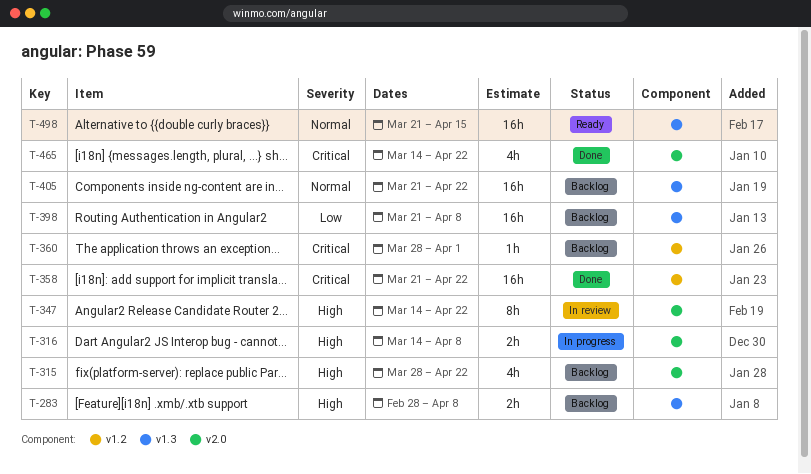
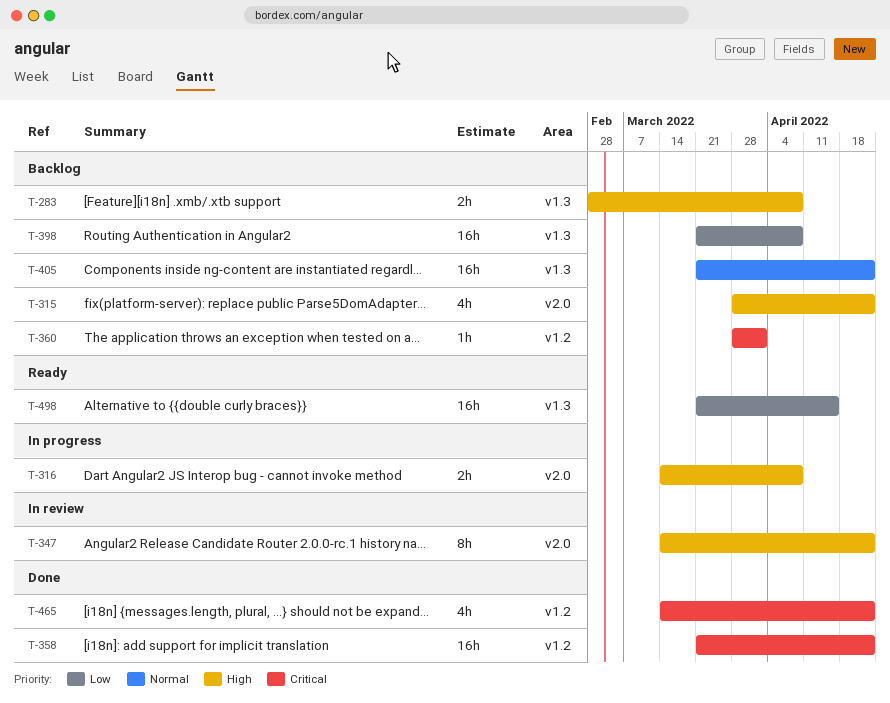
T-465, label: v2.0 -> v1.2
T-498, priority: Normal -> Low

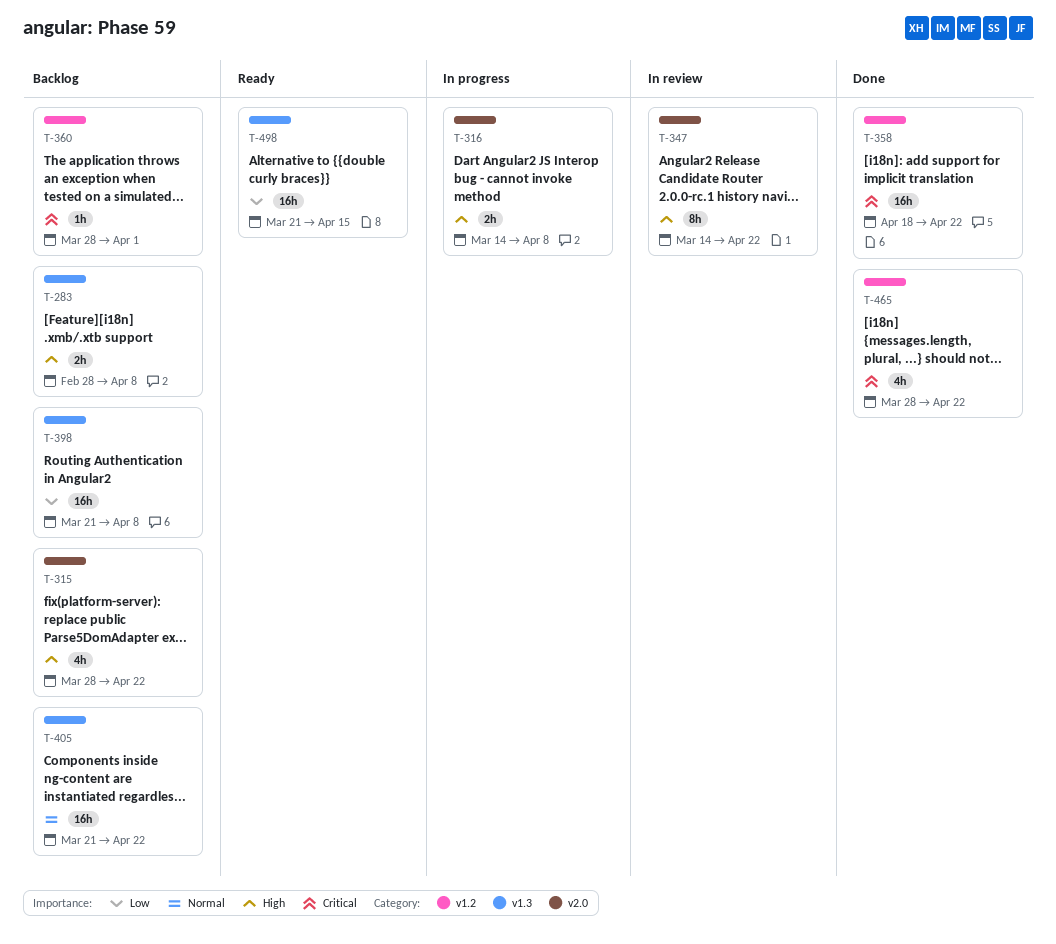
T-358, start: Mar 21 -> Apr 18
T-465, start: Mar 14 -> Mar 28

